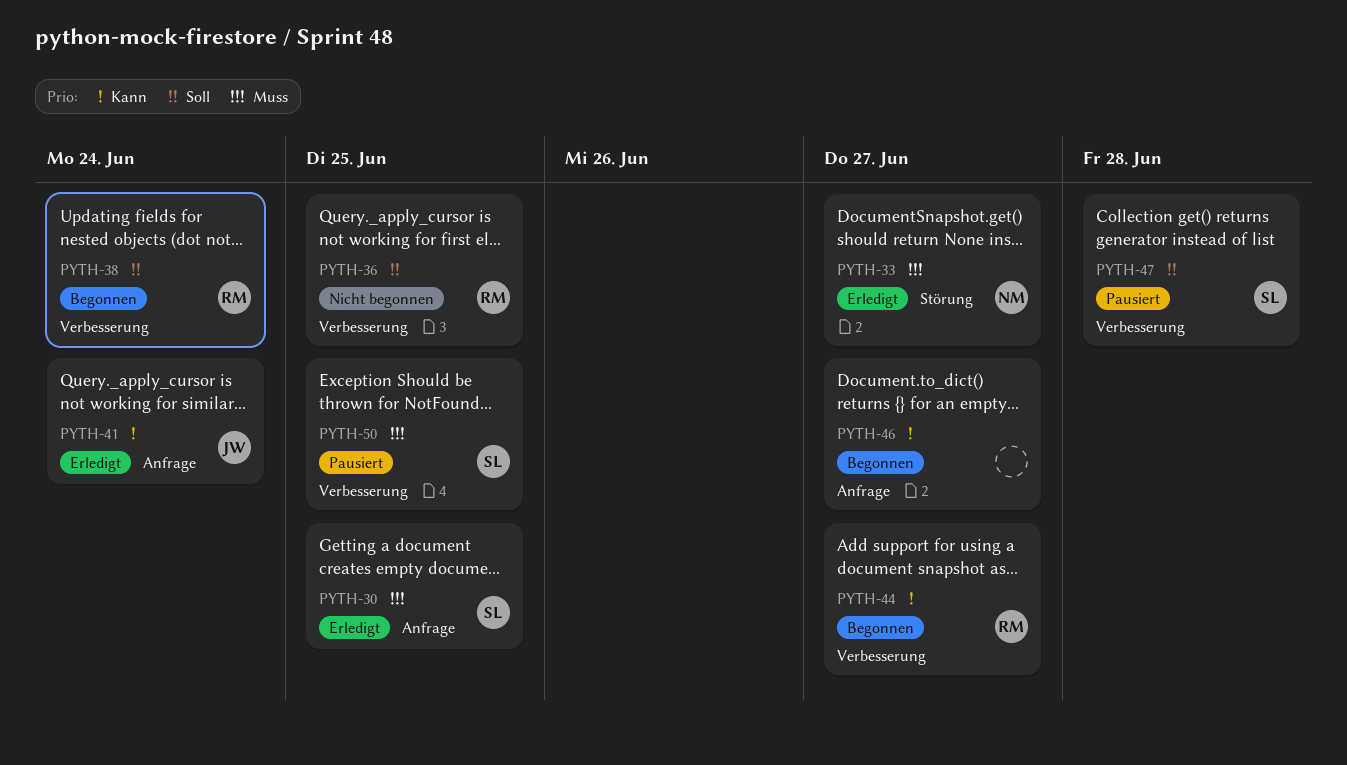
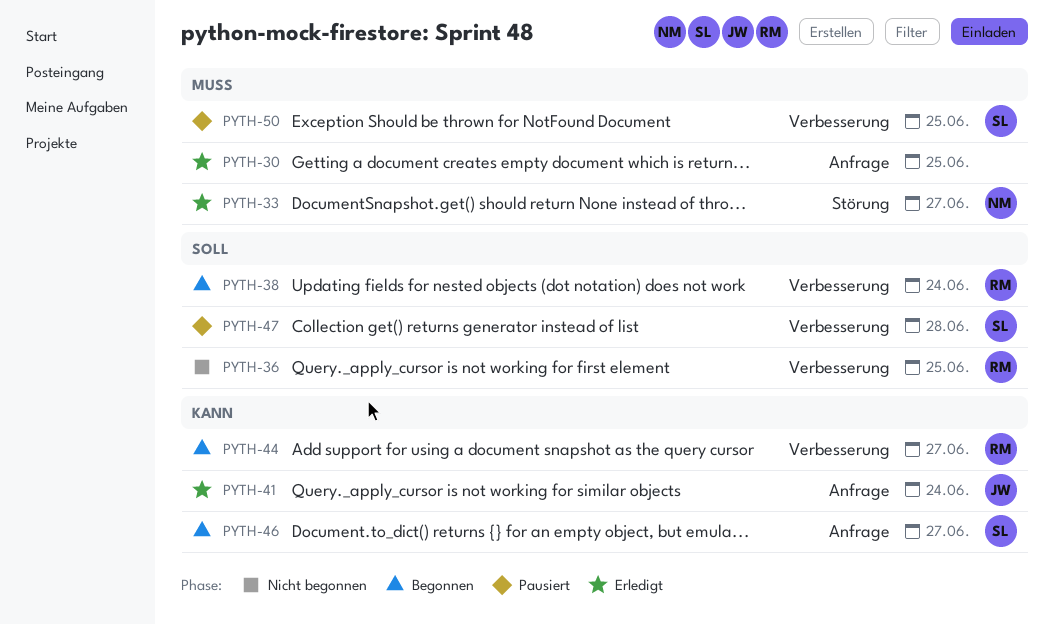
PYTH-30, owner: SL -> none
PYTH-46, owner: none -> SL

